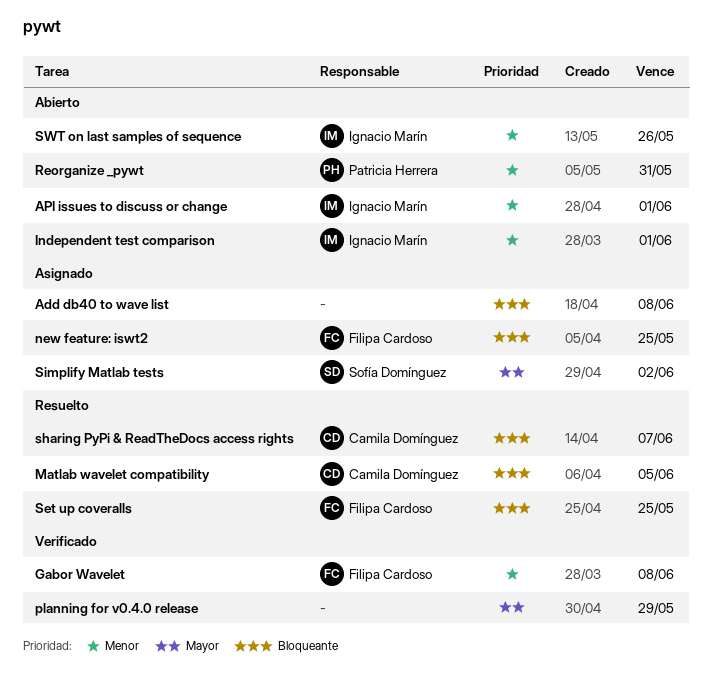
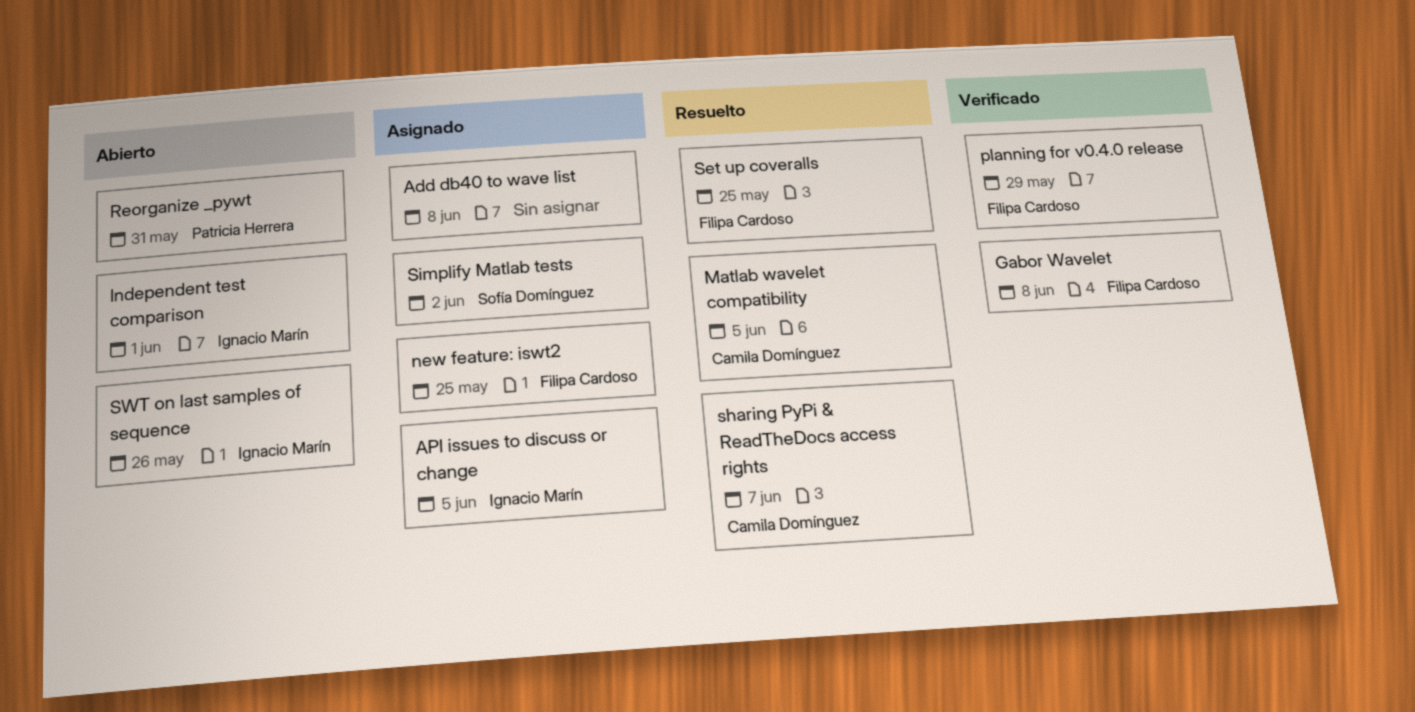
API issues to discuss or change, status: Abierto -> Asignado
API issues to discuss or change, due: Jun 1 -> Jun 5
planning for v0.4.0 release, owner: none -> Filipa Cardoso

